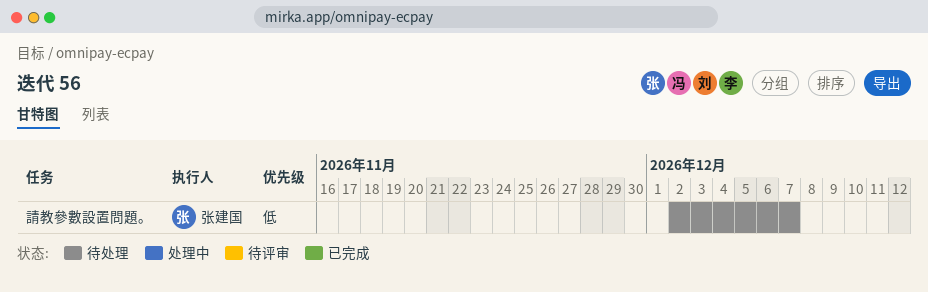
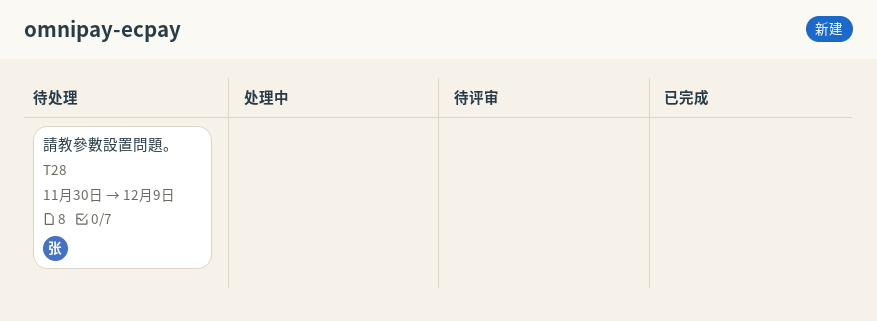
請教參數設置問題。, start: Dec 2 -> Nov 30
請教參數設置問題。, due: Dec 7 -> Dec 9

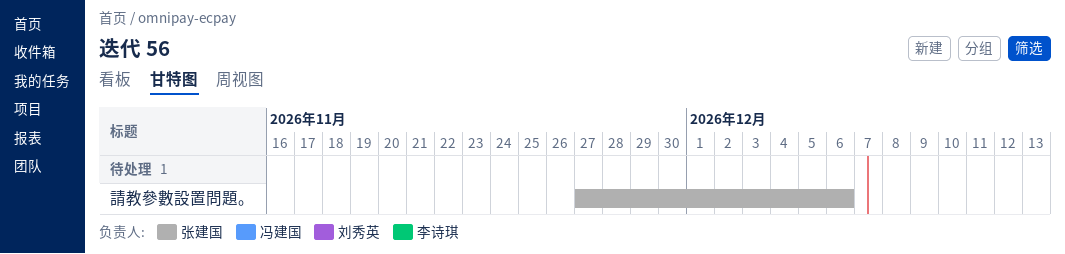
請教參數設置問題。, start: Nov 30 -> Nov 27
請教參數設置問題。, due: Dec 9 -> Dec 6

